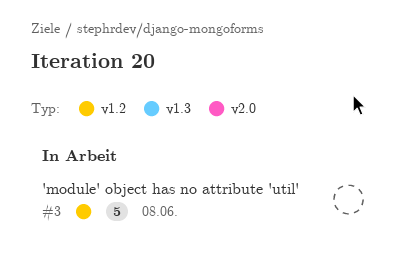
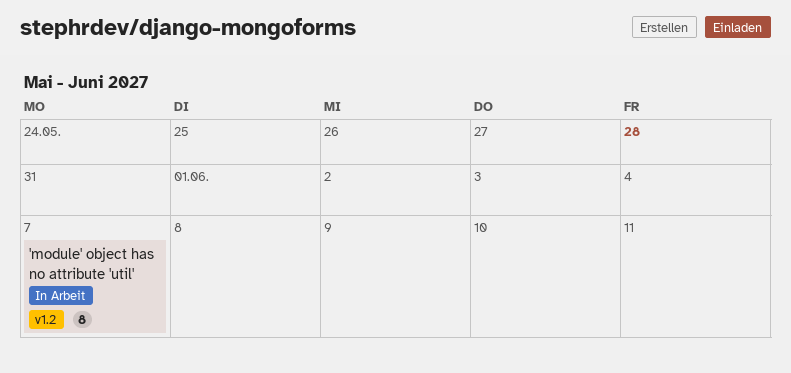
'module' object has no attribute 'util', estimate: 5 -> 8
'module' object has no attribute 'util', due: Jun 8 -> Jun 7

